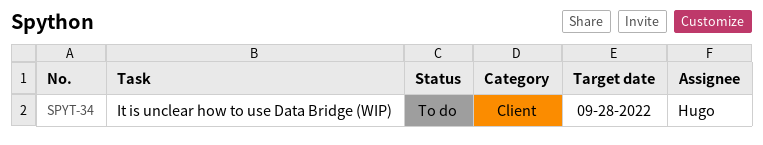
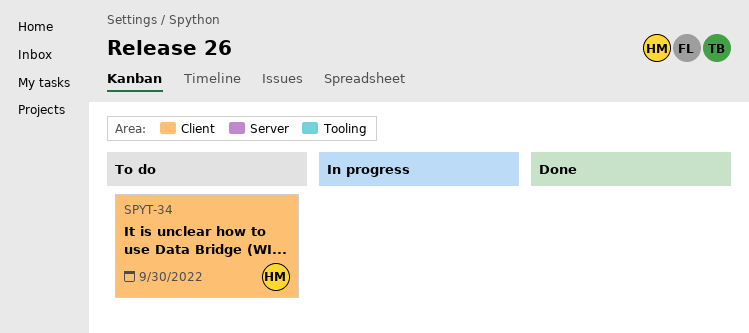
SPYT-34, due: Sep 28 -> Sep 30

